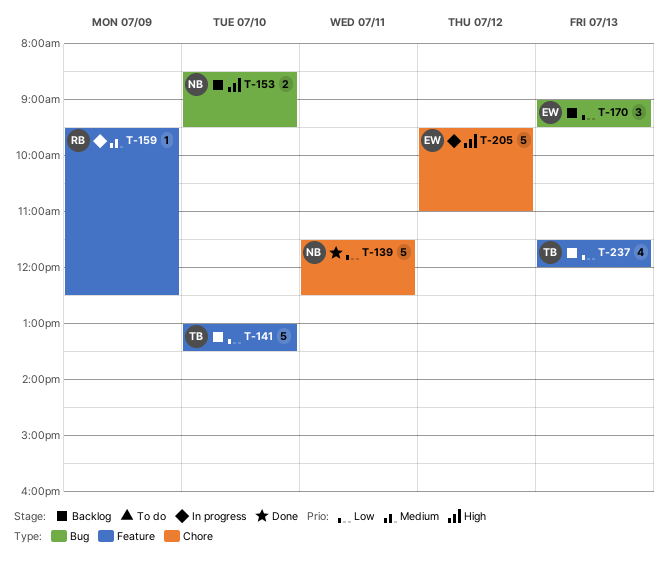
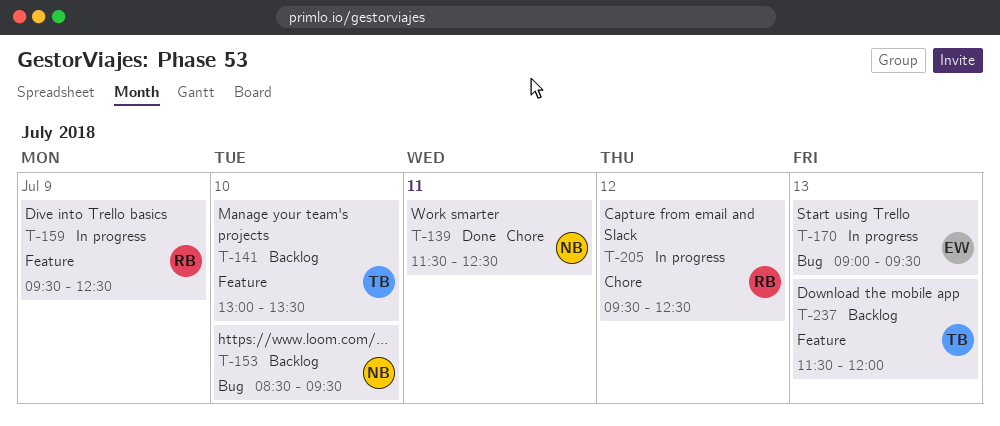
T-170, status: Backlog -> In progress
T-205, owner: EW -> RB
T-205, ends: 11:00 -> 12:30

